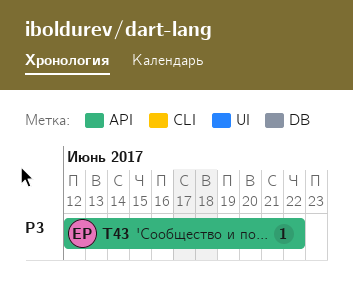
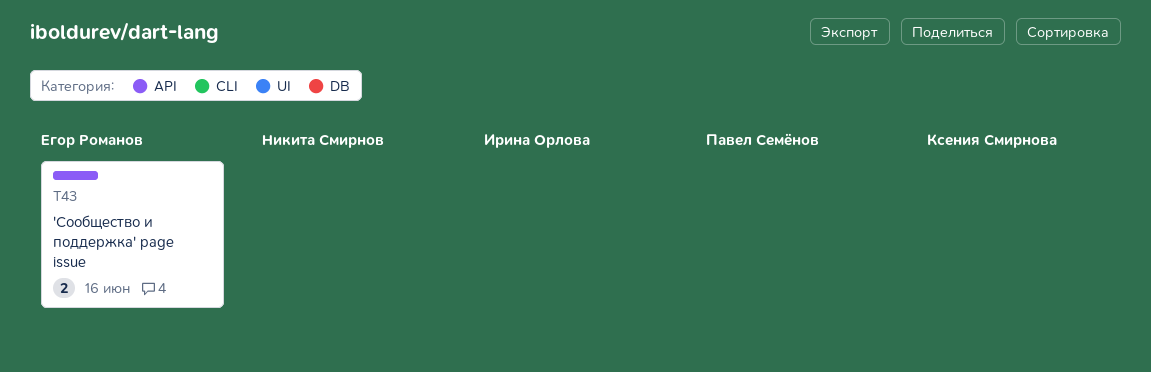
T43, estimate: 1 -> 2
T43, due: Jun 22 -> Jun 16

